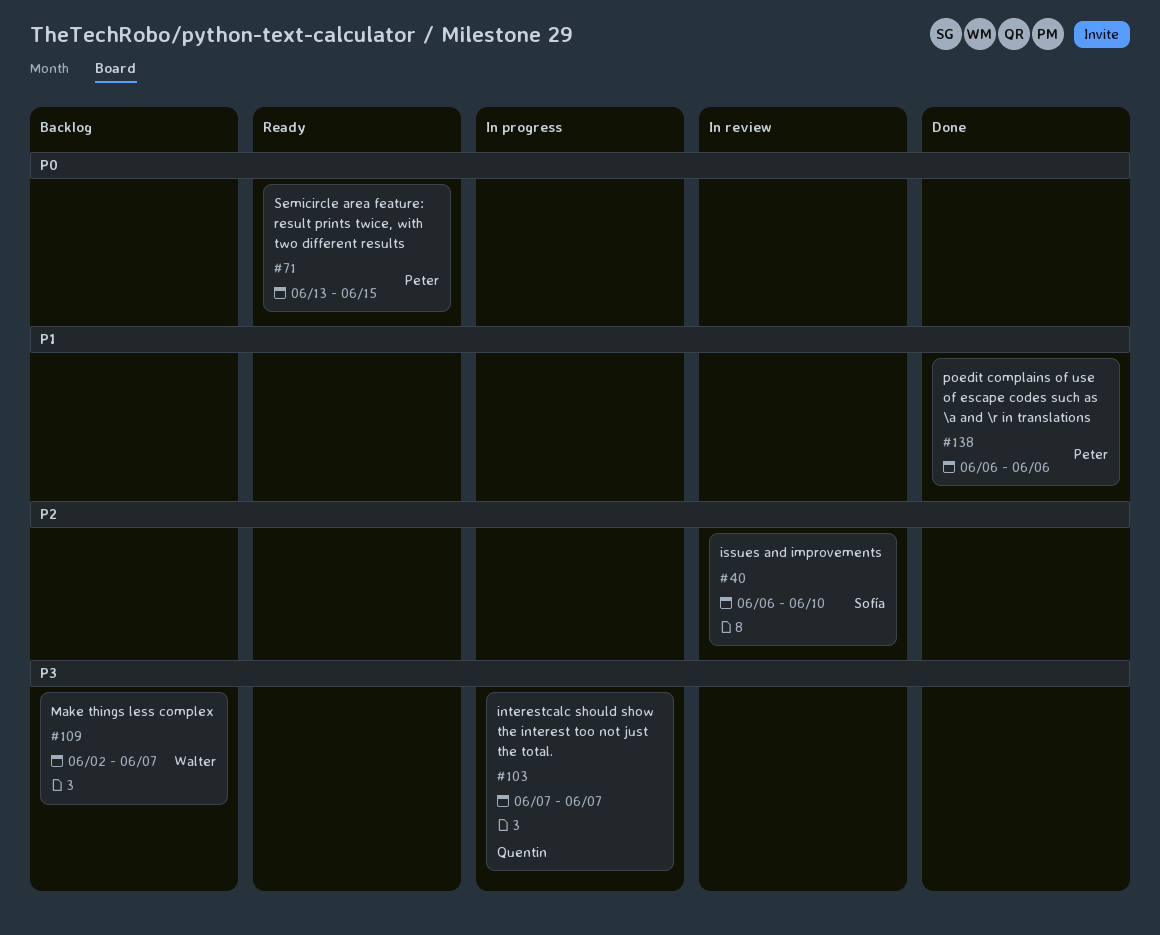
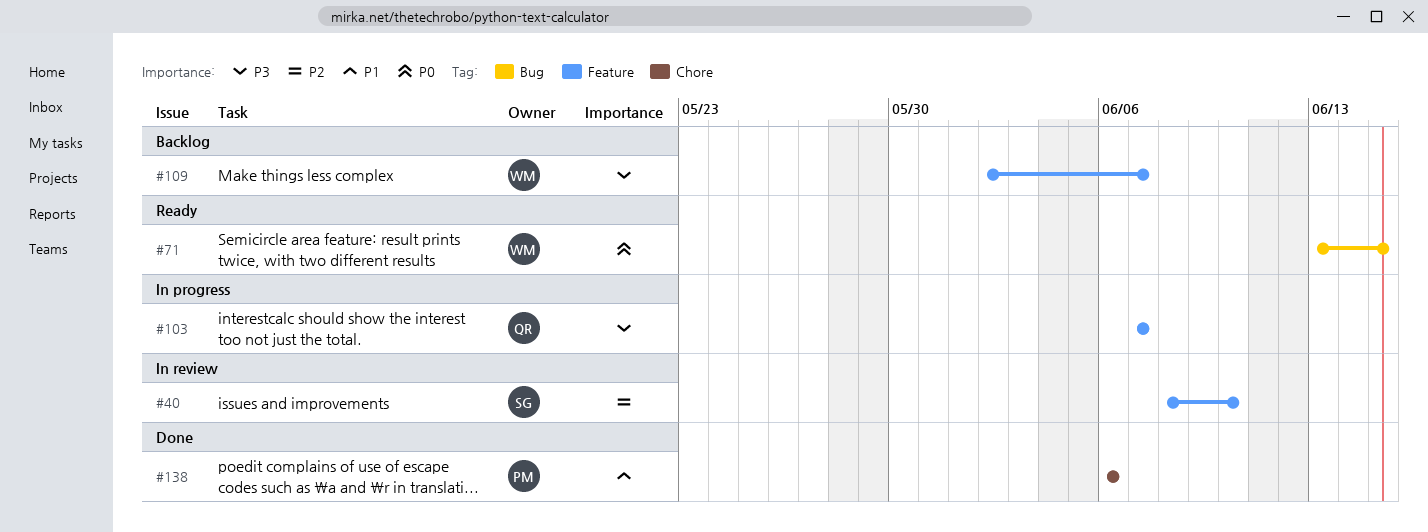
#40, start: Jun 6 -> Jun 8
#71, owner: Peter -> Walter

